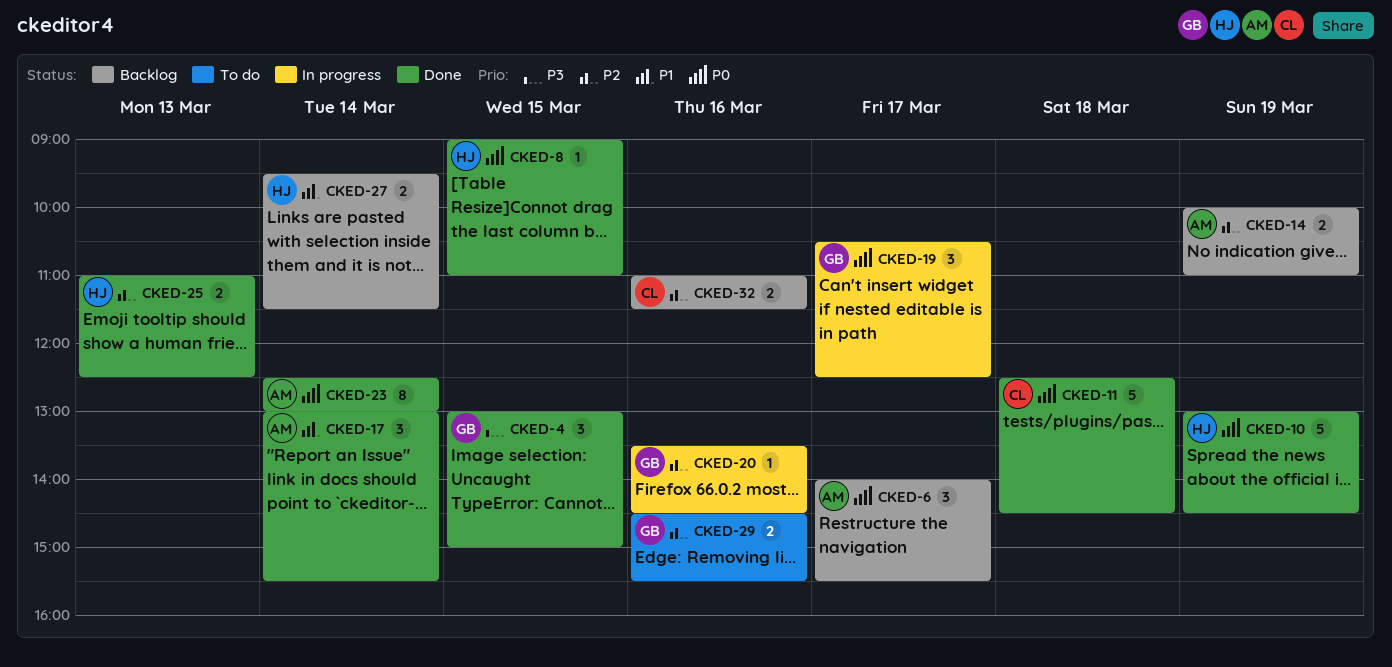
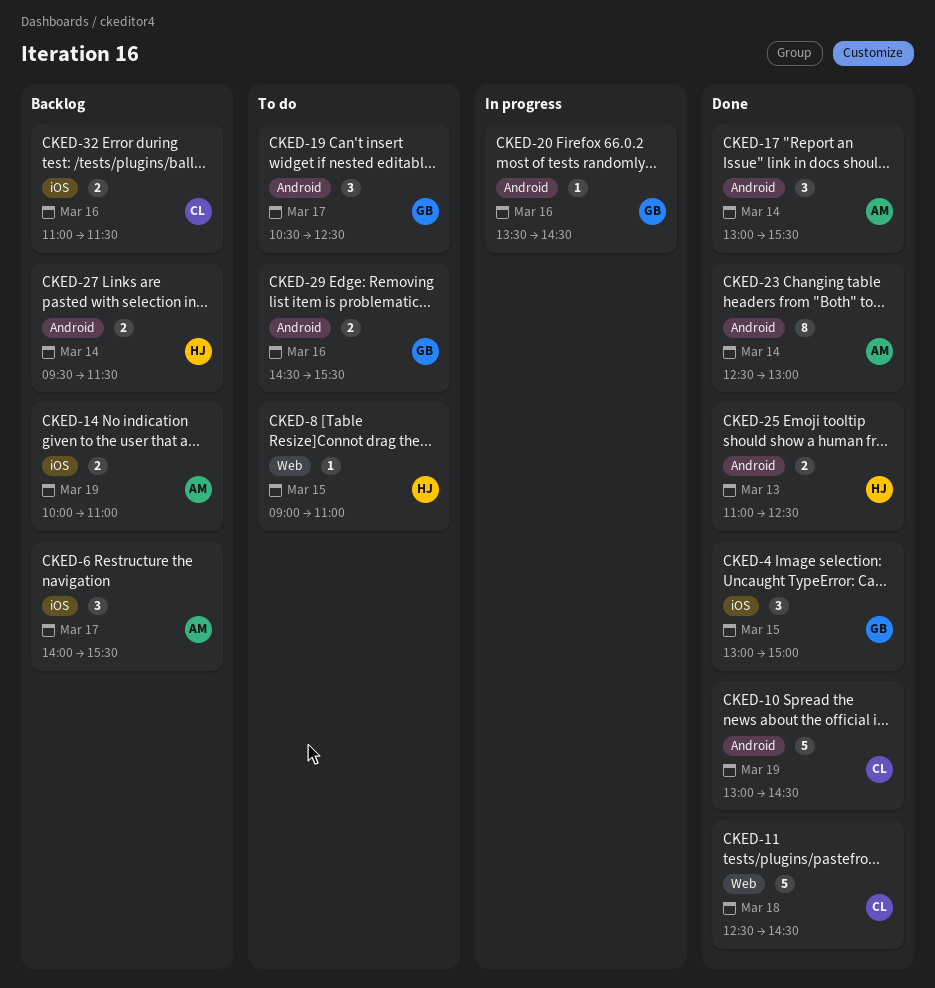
CKED-8, status: Done -> To do
CKED-10, owner: HJ -> CL
CKED-19, status: In progress -> To do

